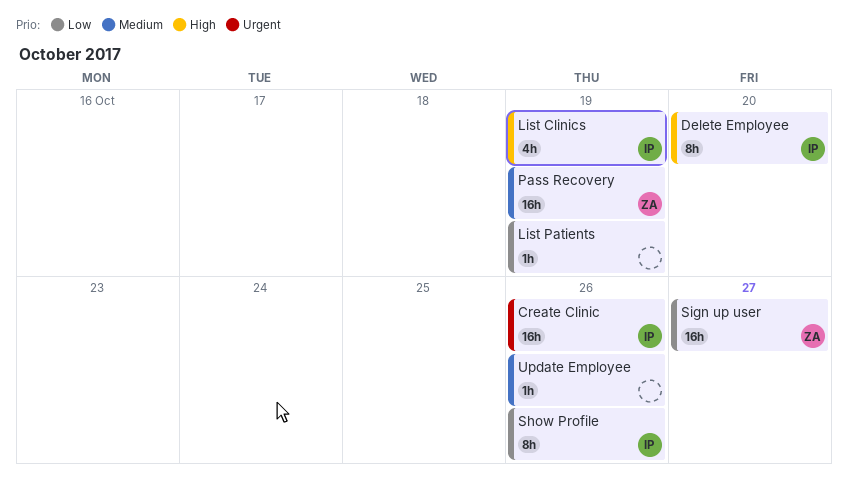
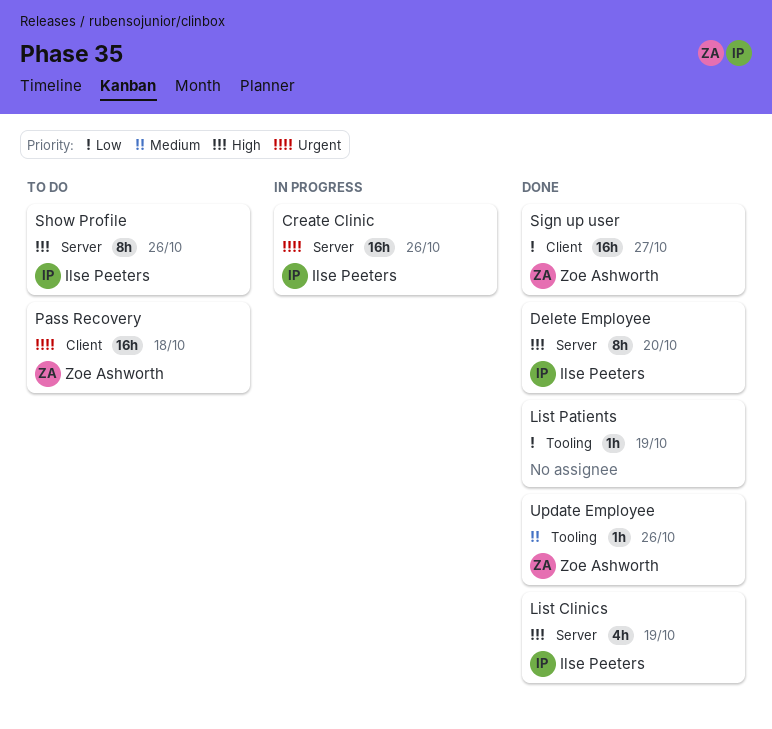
Pass Recovery, priority: Medium -> Urgent
Pass Recovery, due: Oct 19 -> Oct 18
Show Profile, priority: Low -> High
Update Employee, owner: none -> Zoe Ashworth

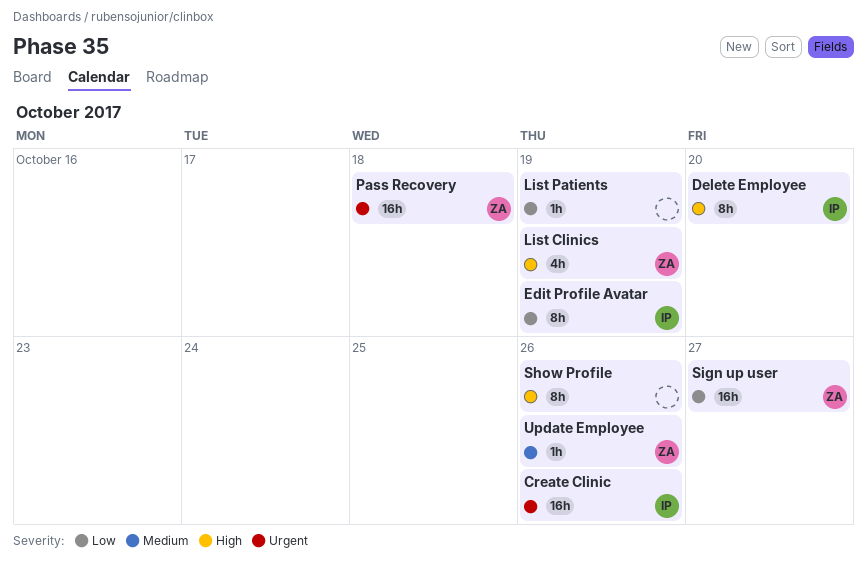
Edit Profile Avatar: none -> present
List Clinics, owner: Ilse Peeters -> Zoe Ashworth
Show Profile, owner: Ilse Peeters -> none

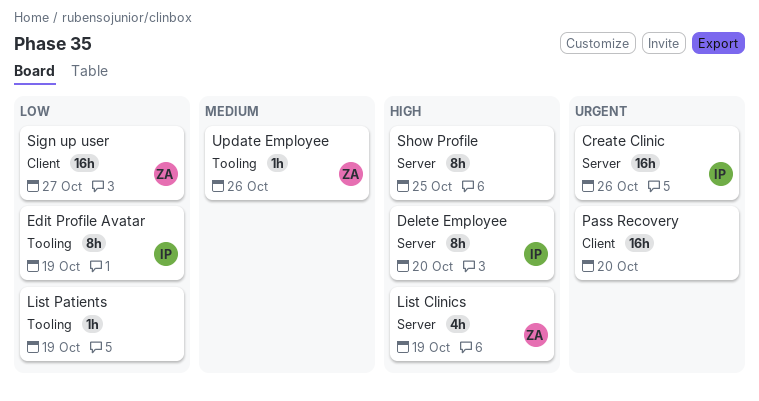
Pass Recovery, owner: ZA -> none
Pass Recovery, due: Oct 18 -> Oct 20
Show Profile, due: Oct 26 -> Oct 25

